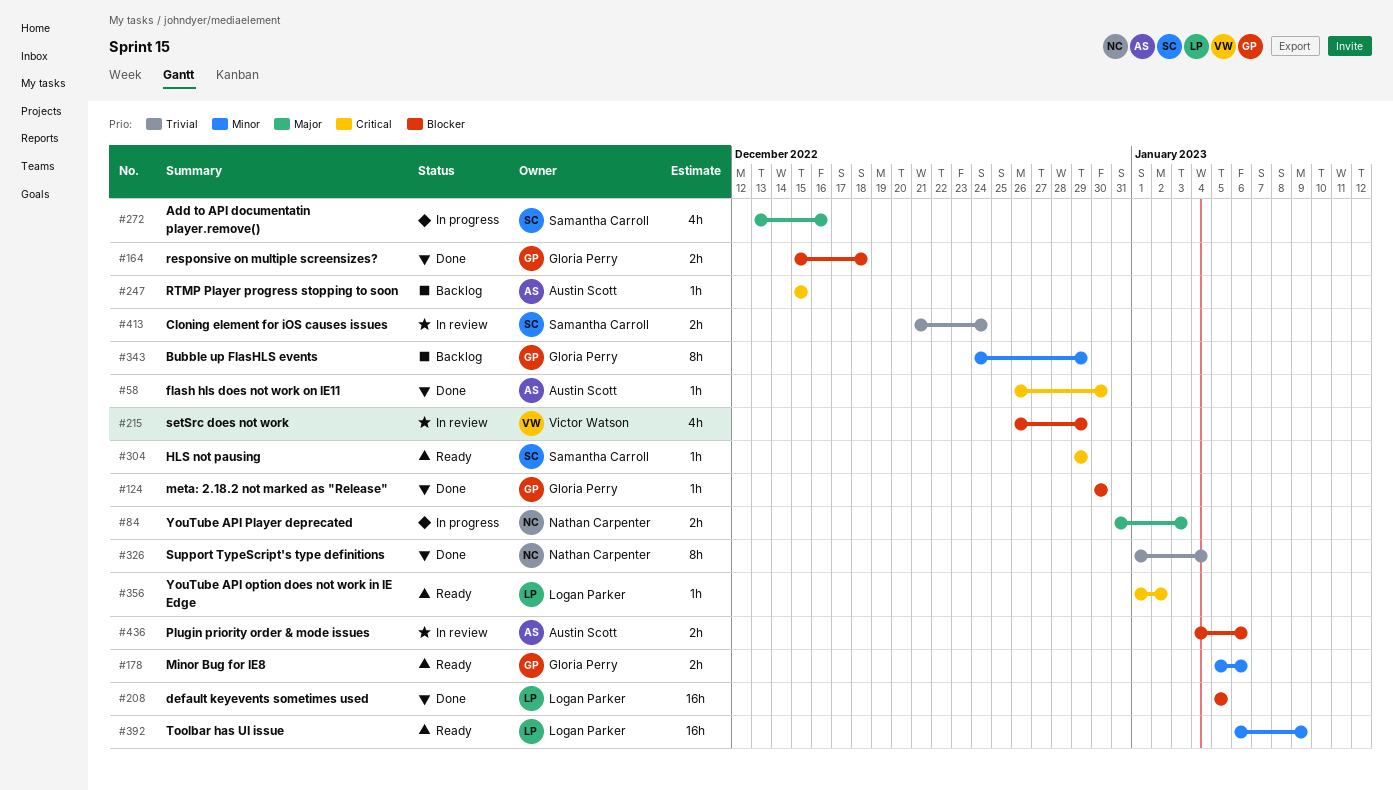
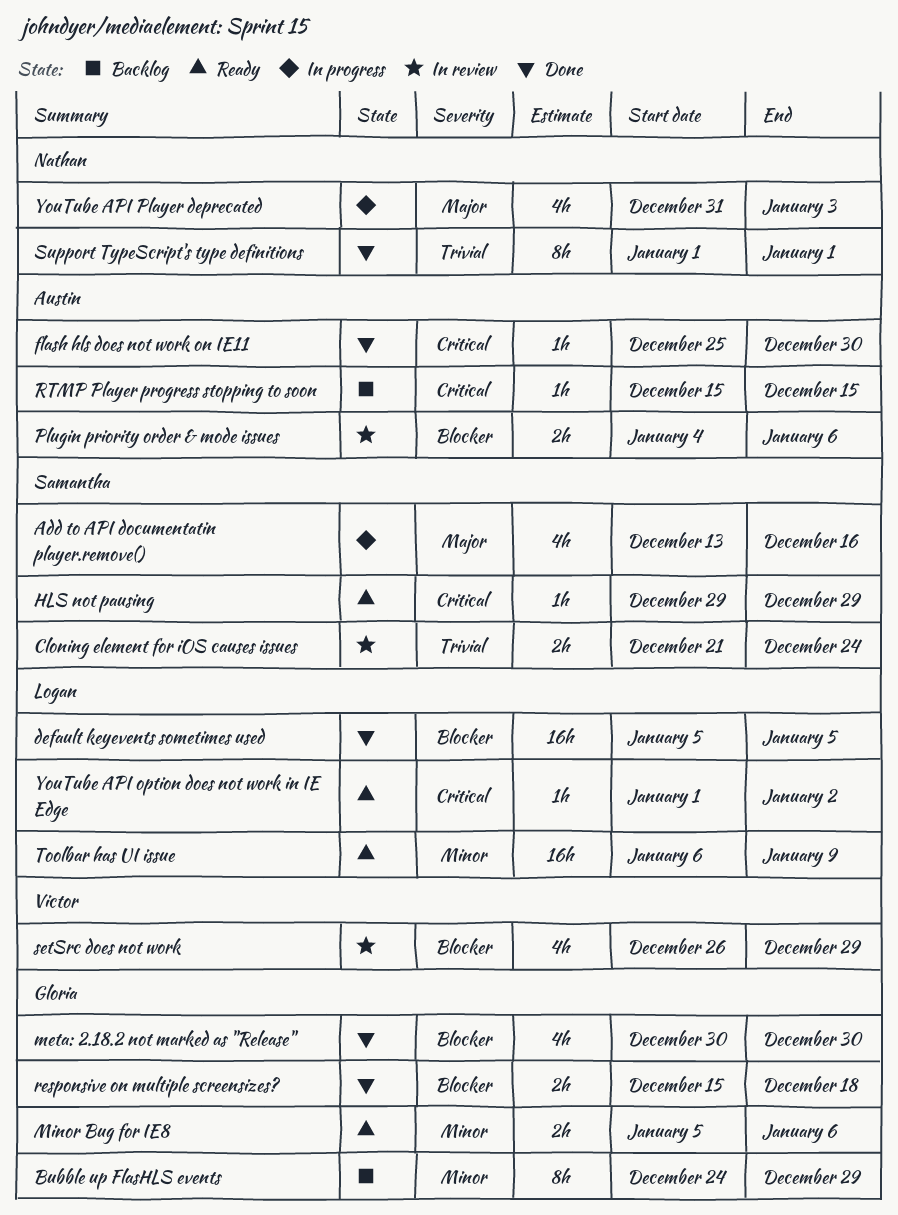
flash hls does not work on IE11, start: Dec 26 -> Dec 25
meta: 2.18.2 not marked as "Release", estimate: 1h -> 4h
Support TypeScript's type definitions, due: Jan 4 -> Jan 1
YouTube API Player deprecated, estimate: 2h -> 4h

